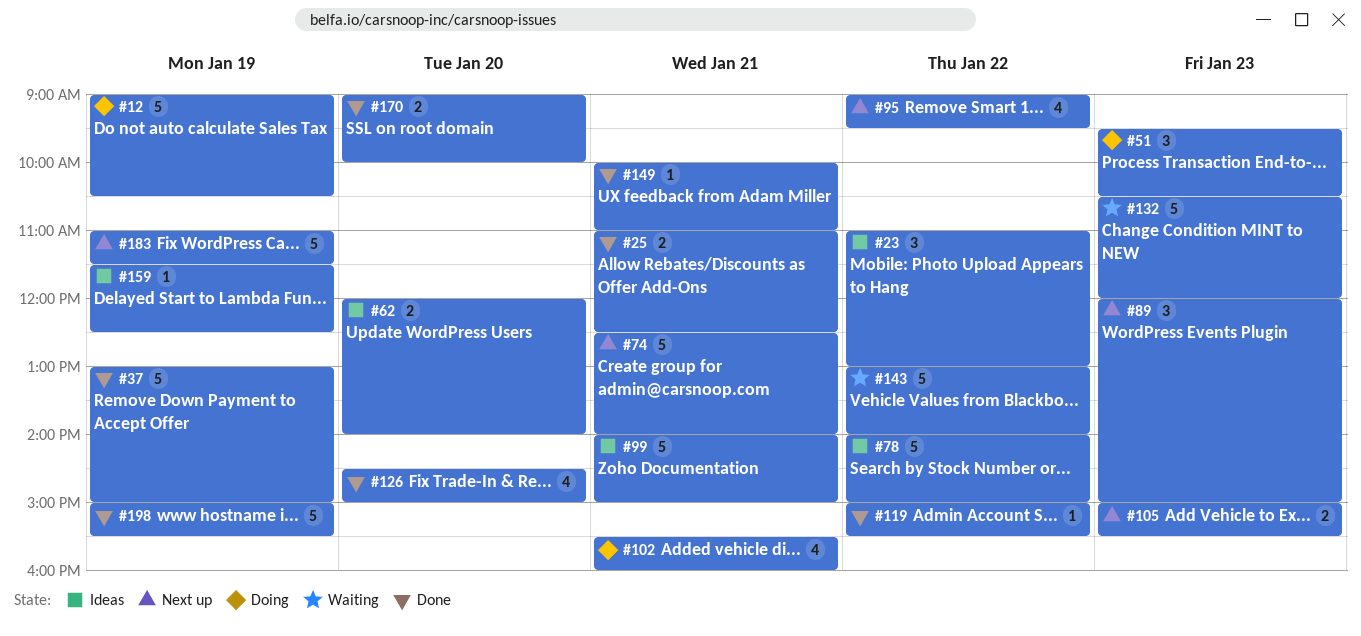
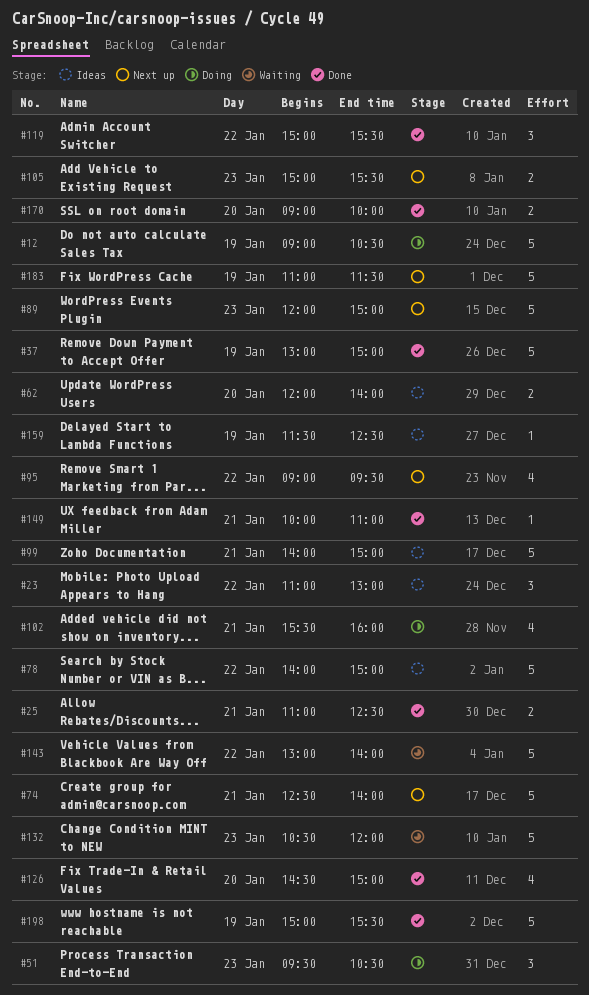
#89, estimate: 3 -> 5
#119, estimate: 1 -> 3

